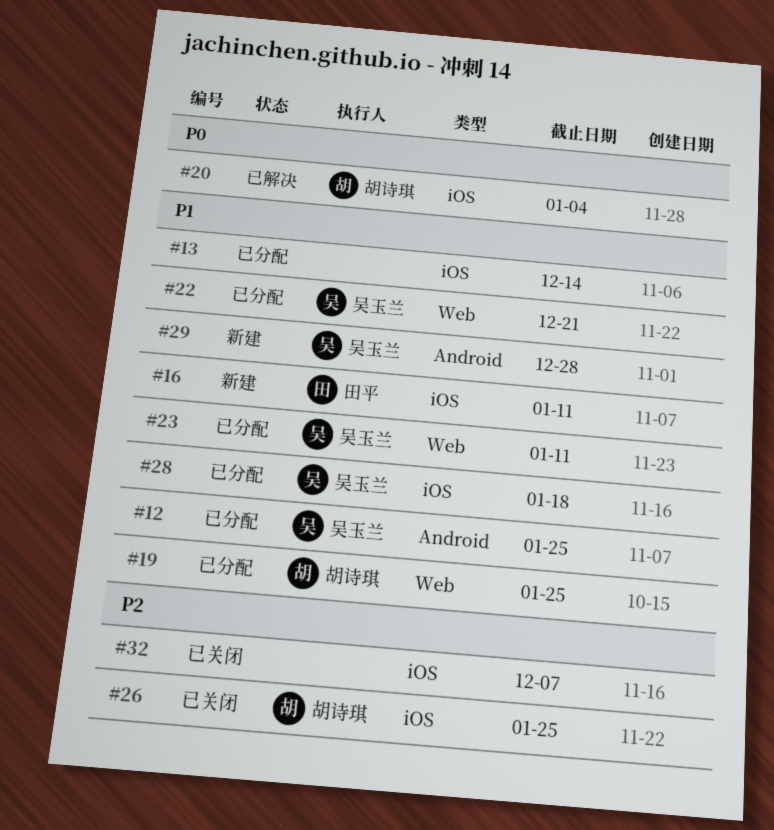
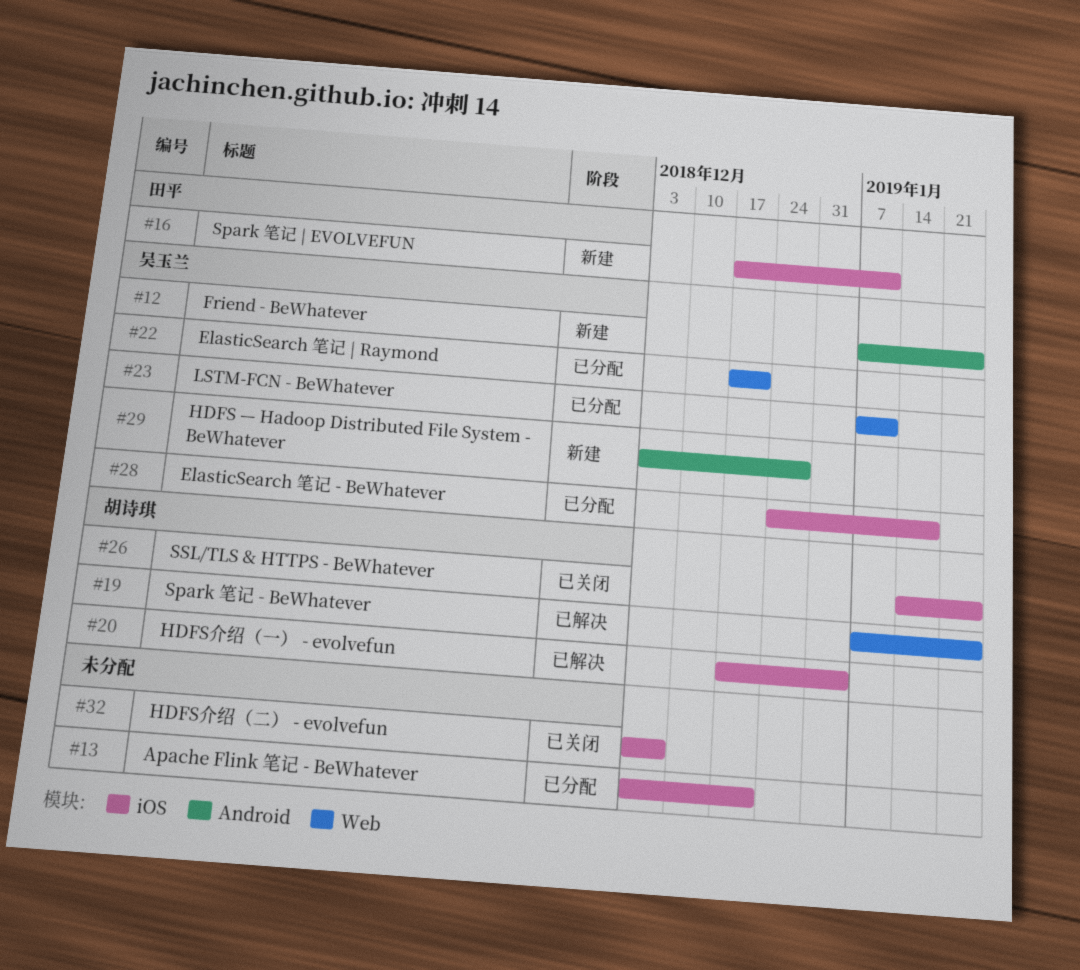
#12, status: 已分配 -> 新建
#13, due: Dec 14 -> Dec 21
#19, status: 已分配 -> 已解决

